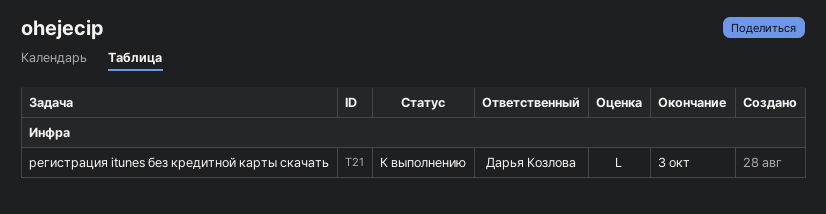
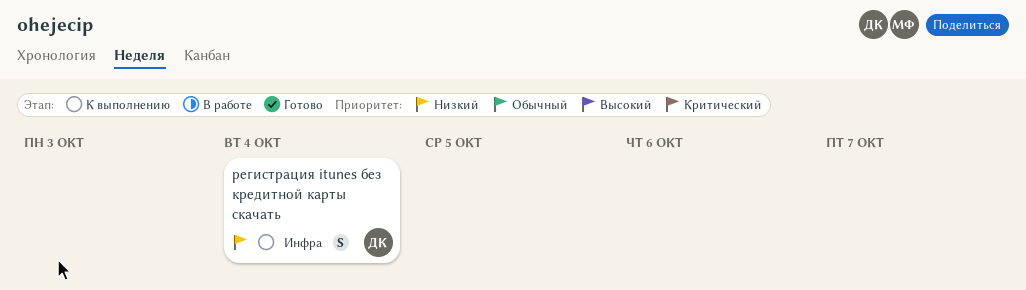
регистрация itunes без кредитной карты скачать, estimate: L -> S
регистрация itunes без кредитной карты скачать, due: Oct 3 -> Oct 4

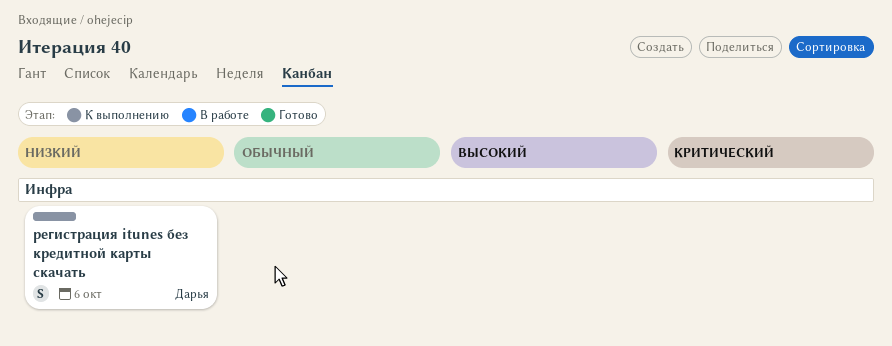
регистрация itunes без кредитной карты скачать, due: Oct 4 -> Oct 6

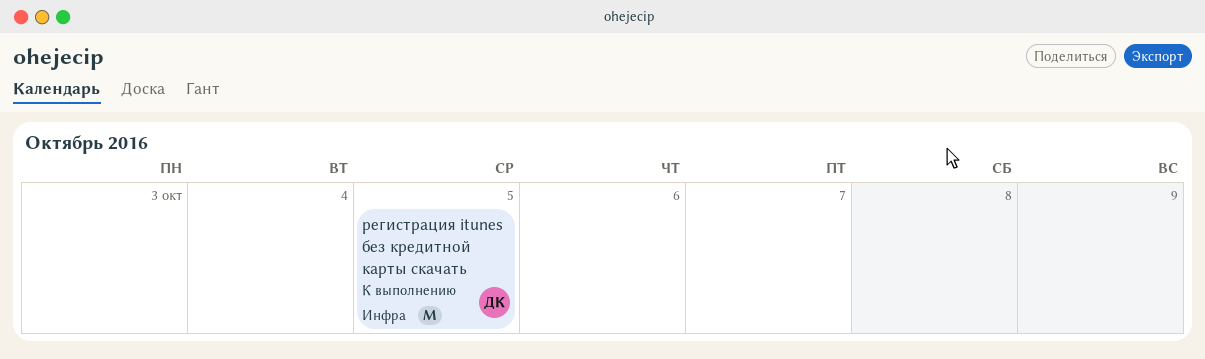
регистрация itunes без кредитной карты скачать, estimate: S -> M
регистрация itunes без кредитной карты скачать, due: Oct 6 -> Oct 5

